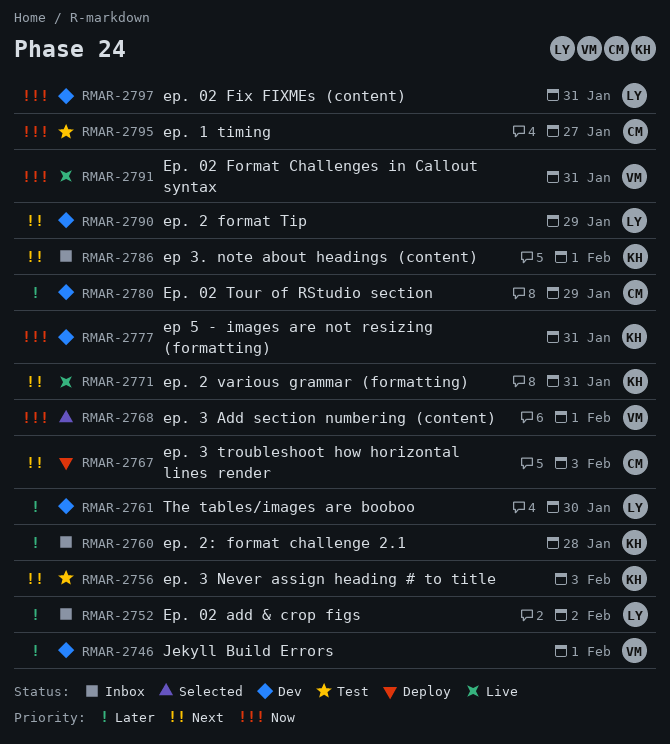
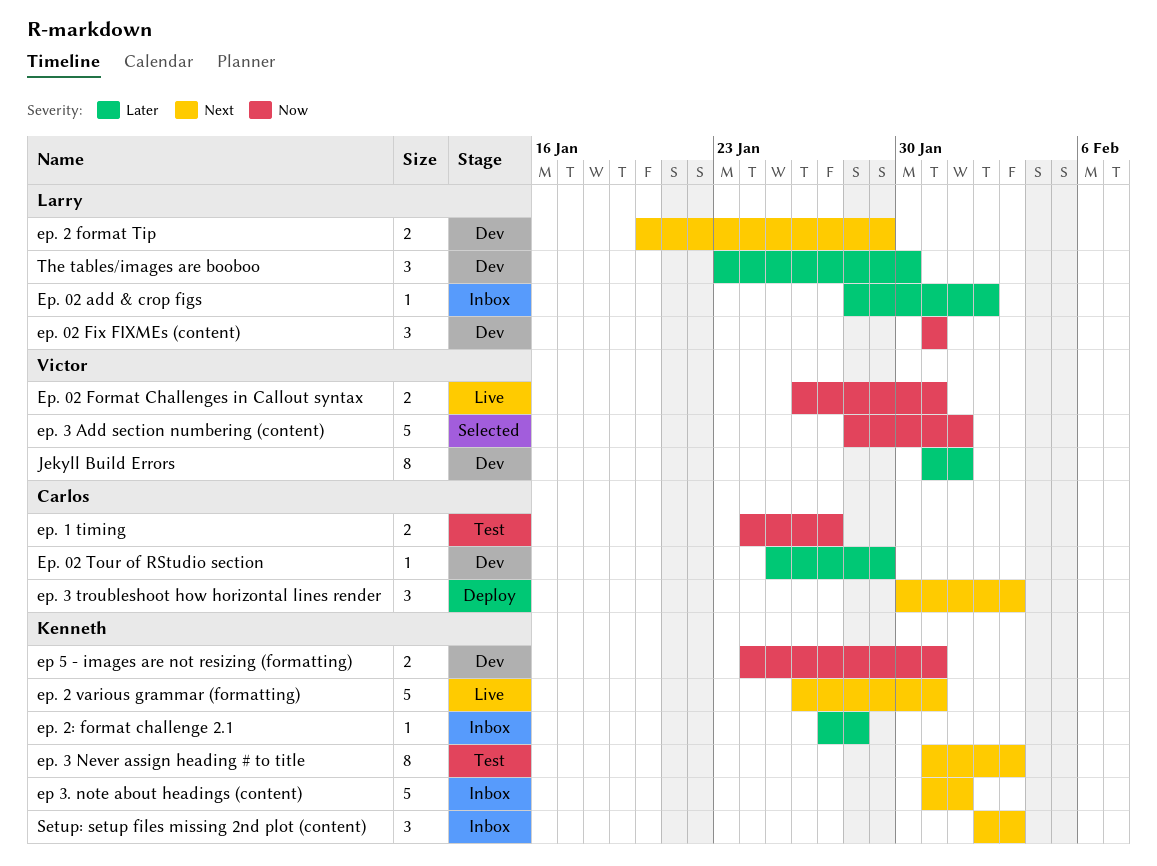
Setup: setup files missing 2nd plot (content): none -> present

